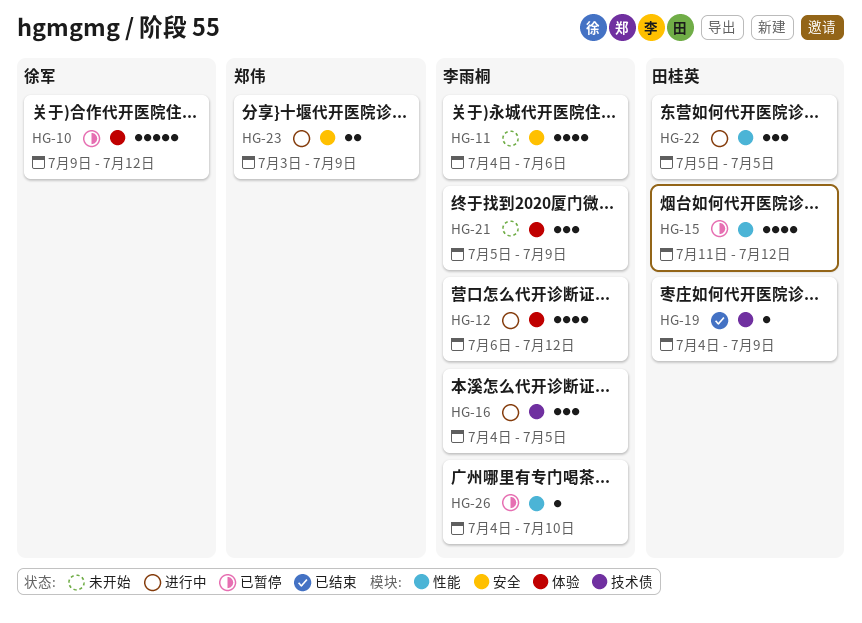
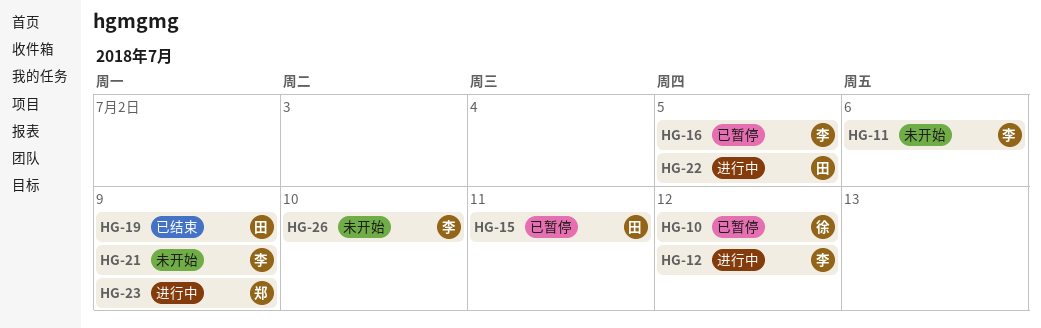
HG-15, due: Jul 12 -> Jul 11
HG-16, status: 进行中 -> 已暂停
HG-26, status: 已暂停 -> 未开始

